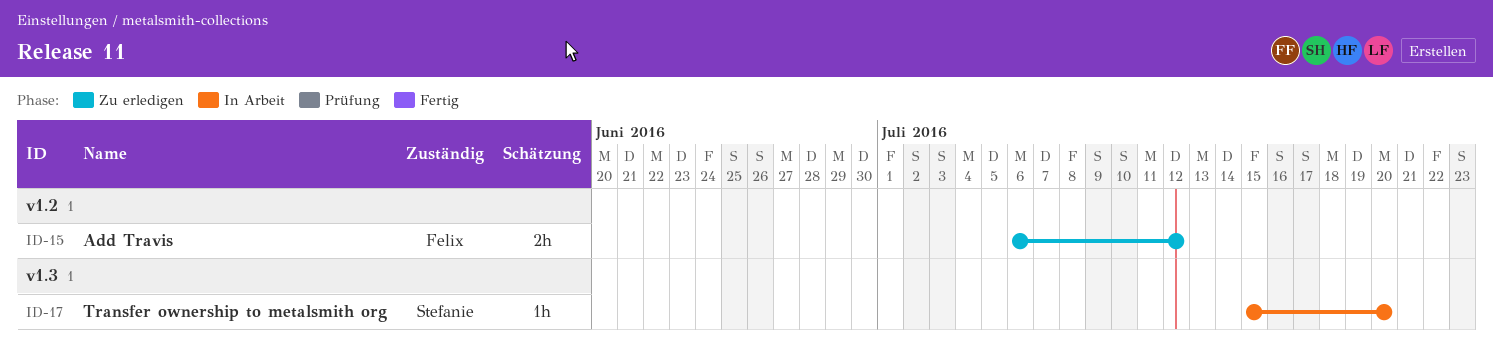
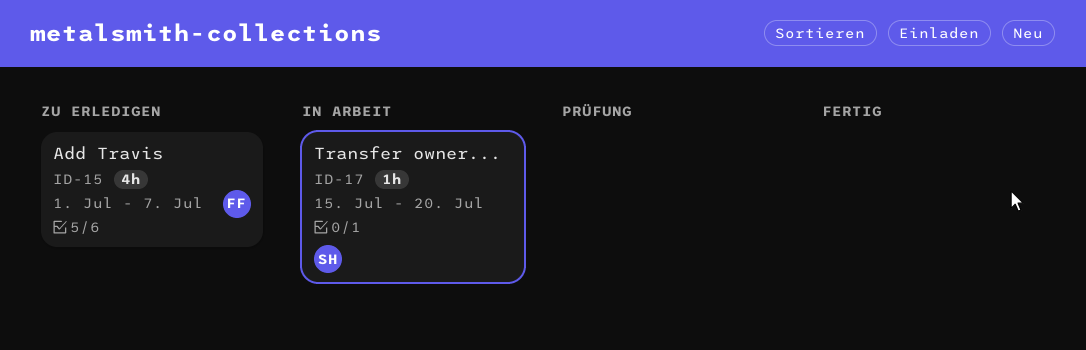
ID-15, estimate: 2h -> 4h
ID-15, start: Jul 6 -> Jul 1
ID-15, due: Jul 12 -> Jul 7

